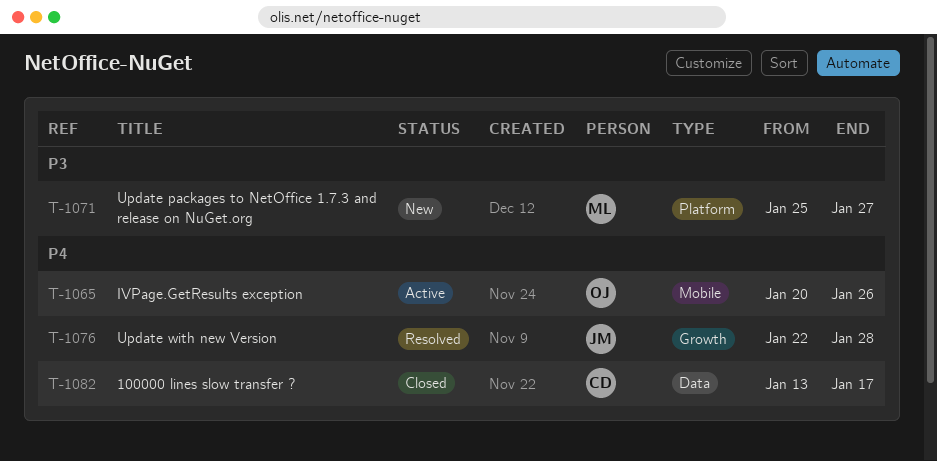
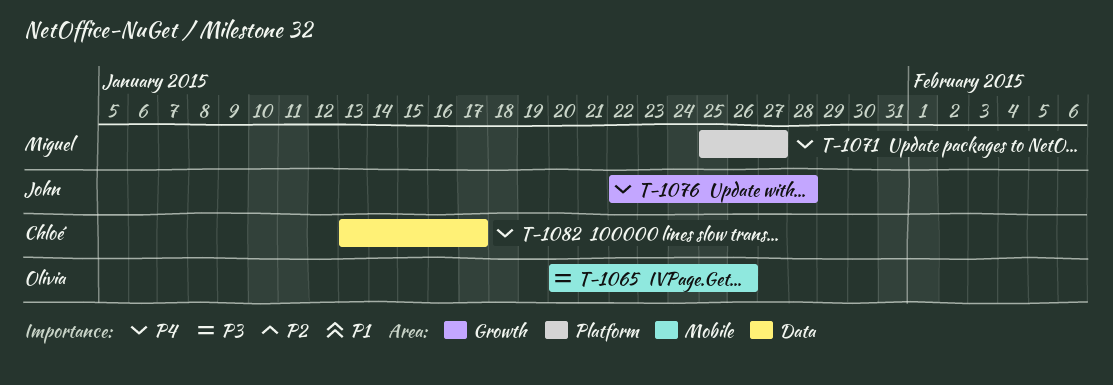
T-1065, priority: P4 -> P3
T-1071, priority: P3 -> P4

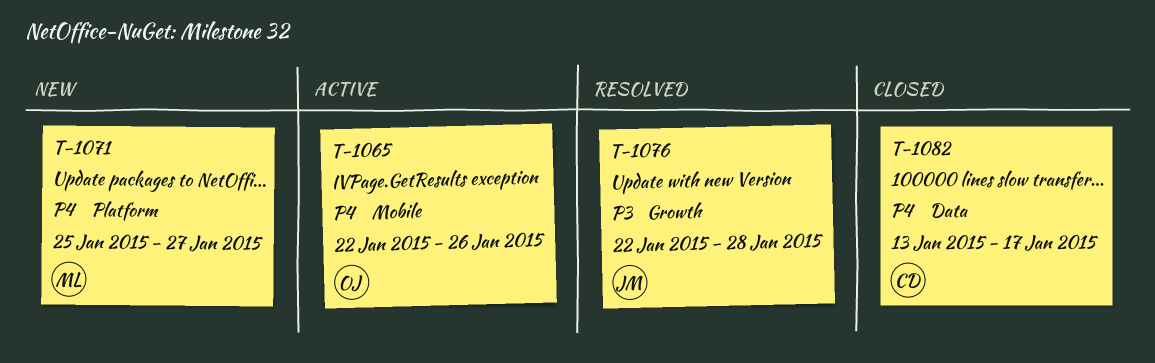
T-1065, priority: P3 -> P4
T-1065, start: Jan 20 -> Jan 22
T-1076, priority: P4 -> P3

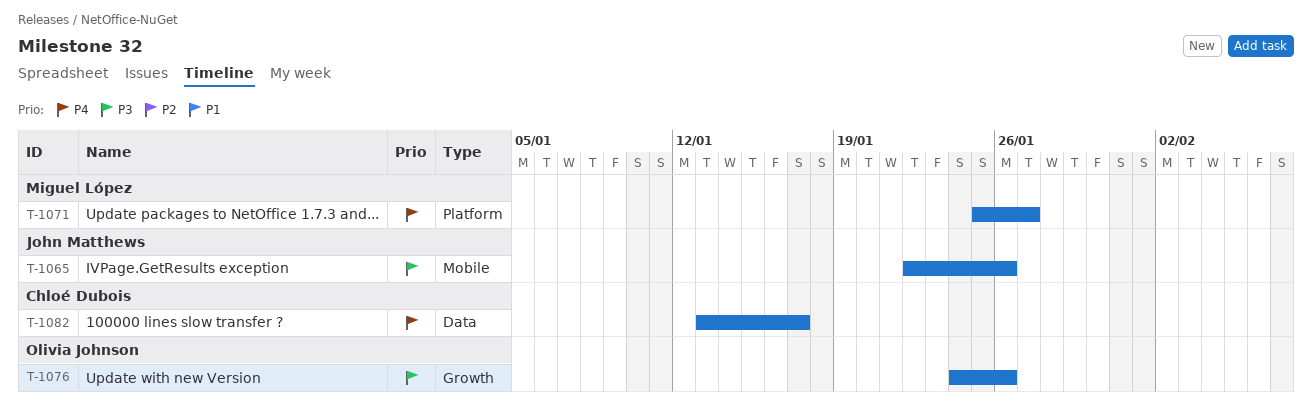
T-1065, owner: Olivia Johnson -> John Matthews
T-1065, priority: P4 -> P3
T-1076, owner: John Matthews -> Olivia Johnson
T-1076, start: Jan 22 -> Jan 24
T-1076, due: Jan 28 -> Jan 26

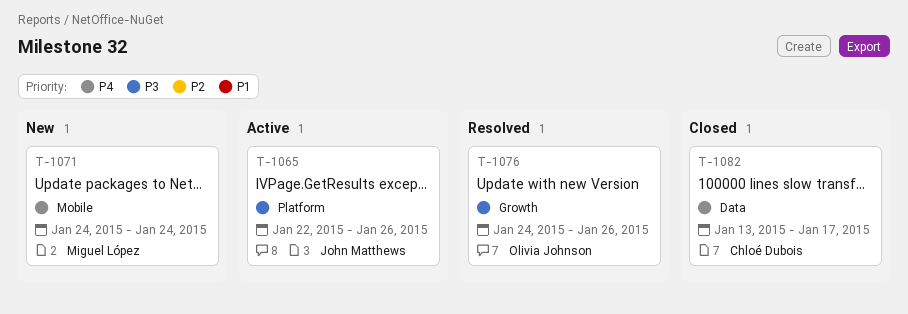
T-1065, label: Mobile -> Platform
T-1071, label: Platform -> Mobile
T-1071, start: Jan 25 -> Jan 24
T-1071, due: Jan 27 -> Jan 24

